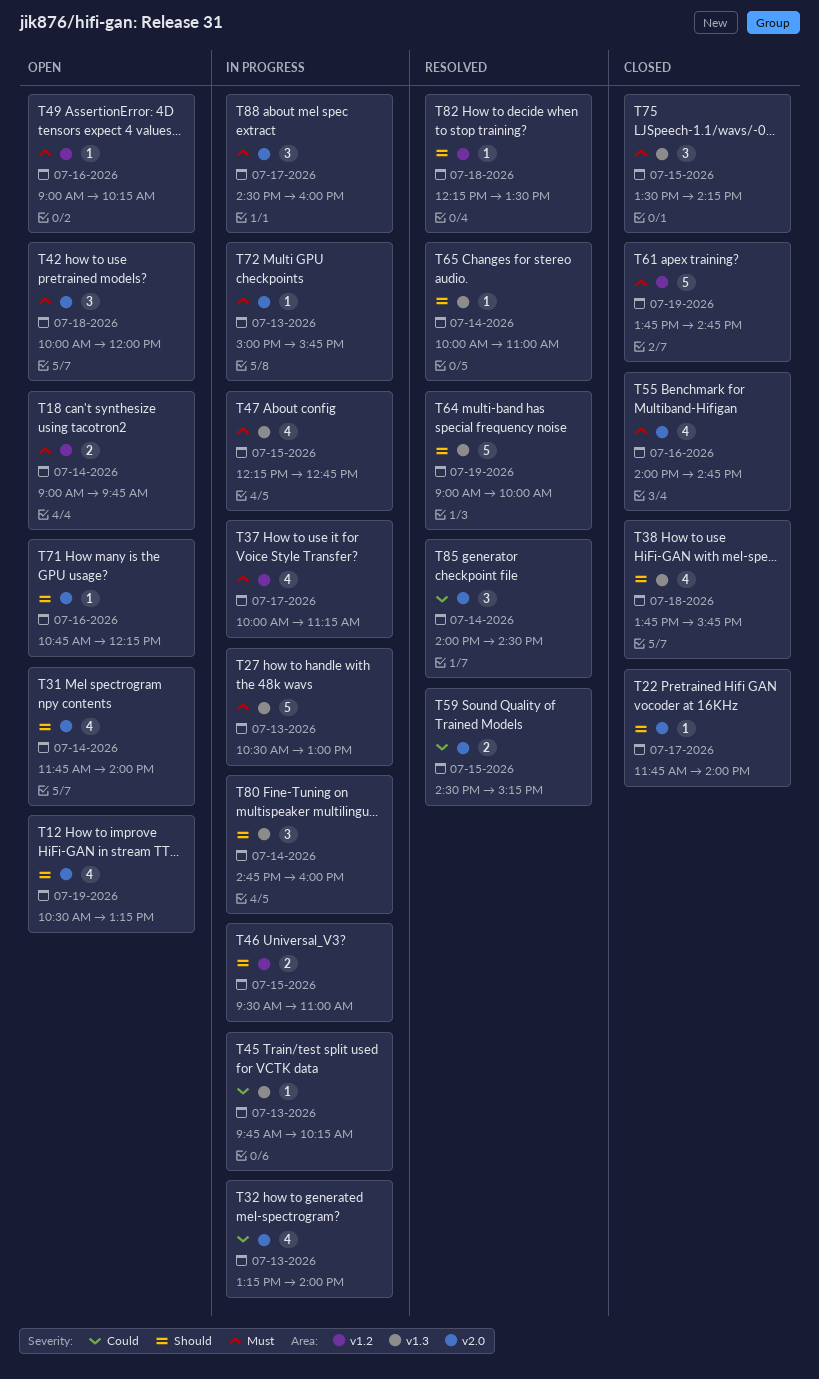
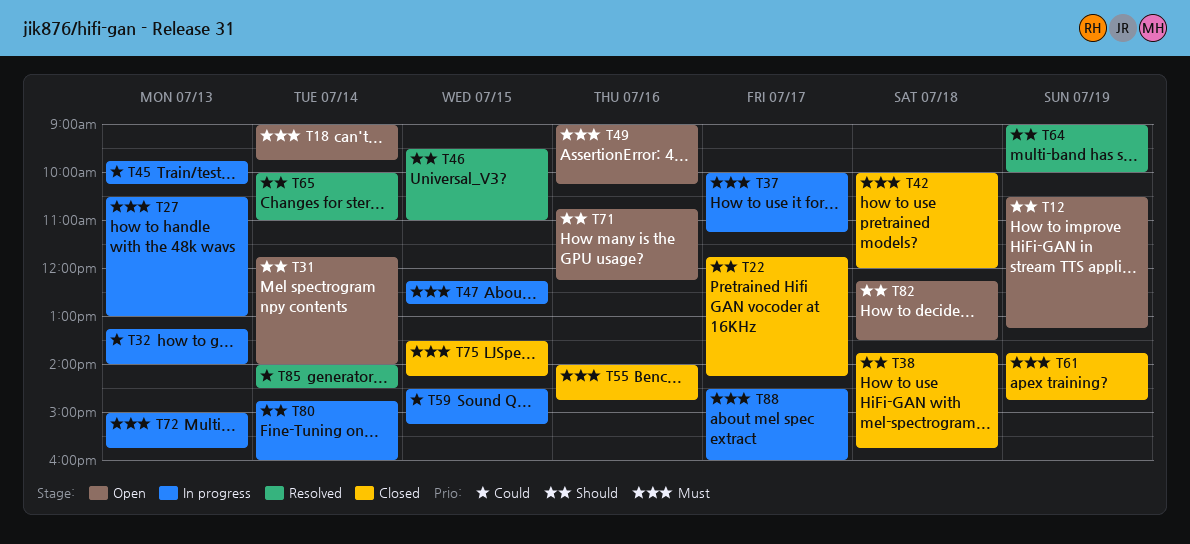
T22, ends: 14:00 -> 14:15
T42, status: Open -> Closed
T46, status: In progress -> Resolved
T59, status: Resolved -> In progress
T82, status: Resolved -> Open

